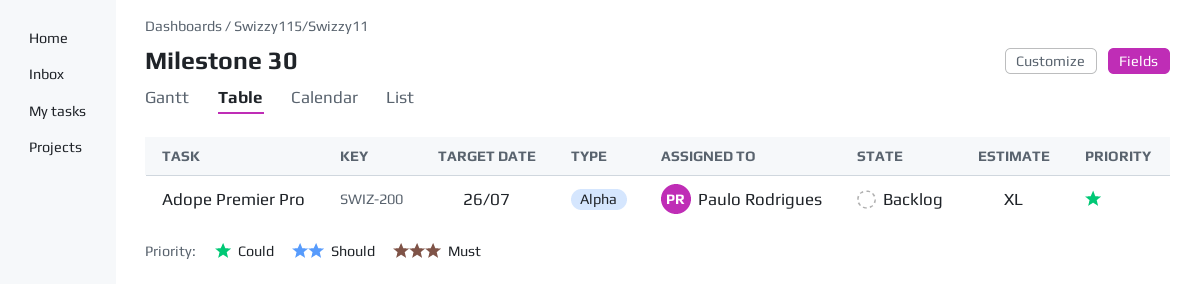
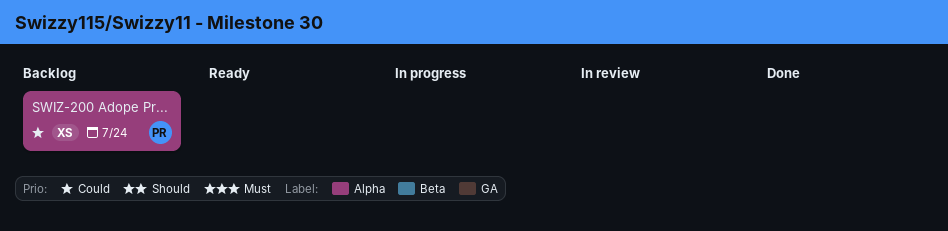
SWIZ-200, estimate: XL -> XS
SWIZ-200, due: Jul 26 -> Jul 24

